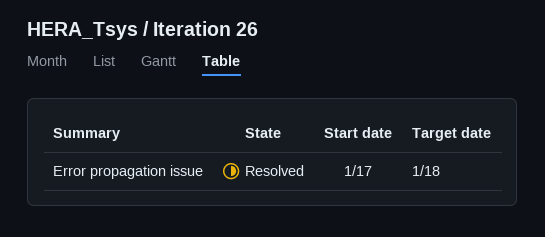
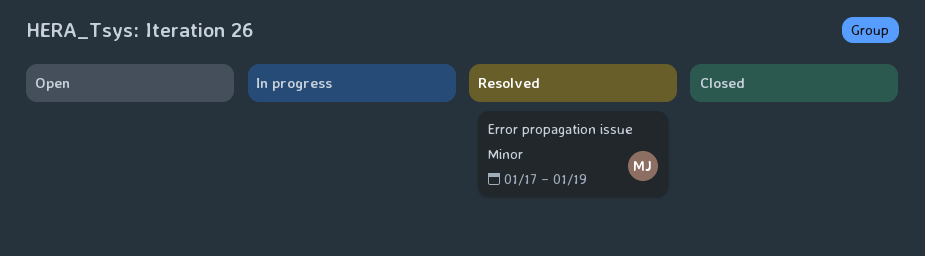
Error propagation issue, due: Jan 18 -> Jan 19

